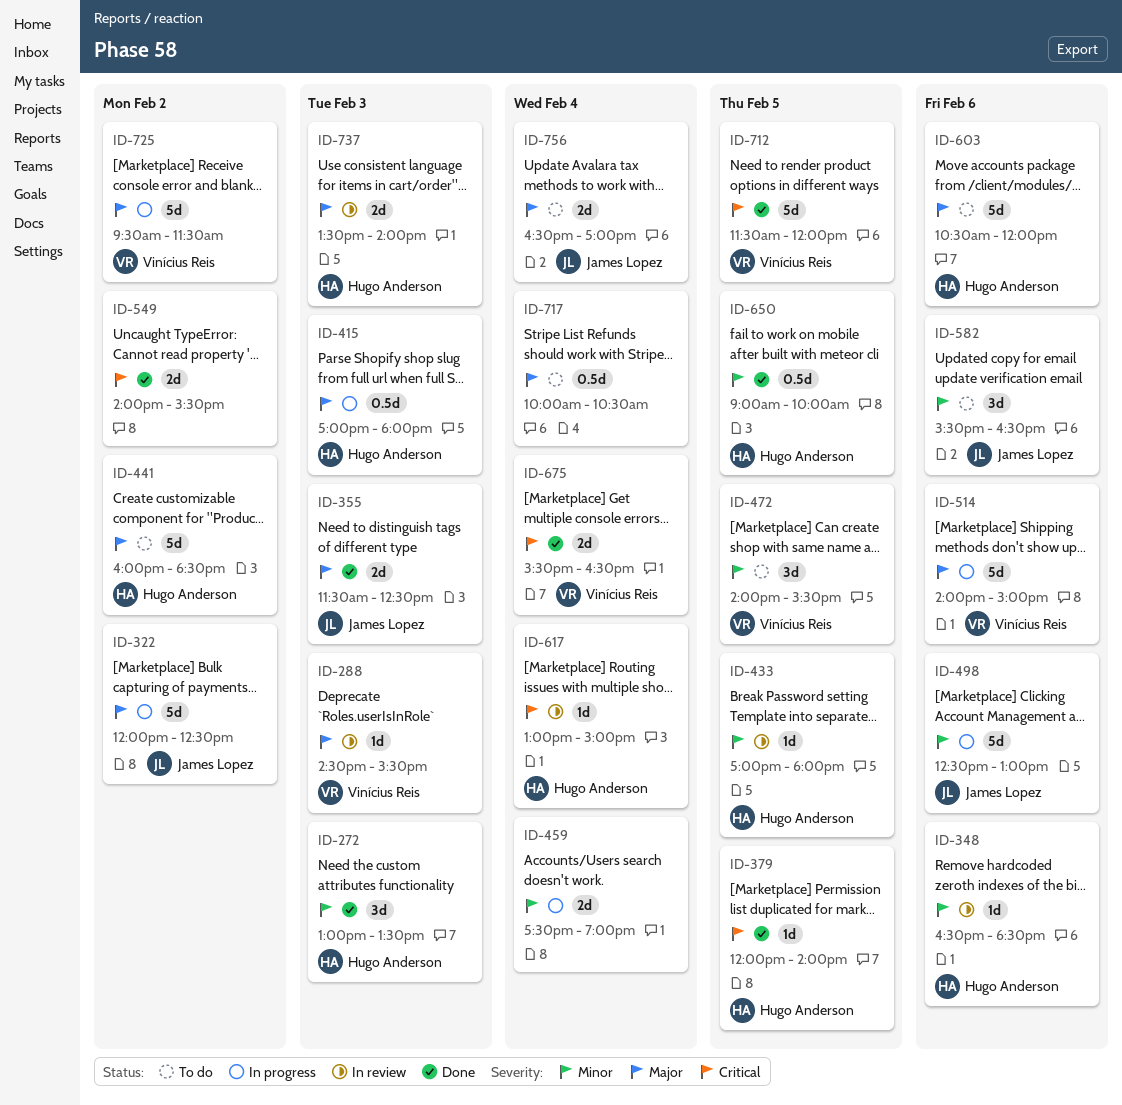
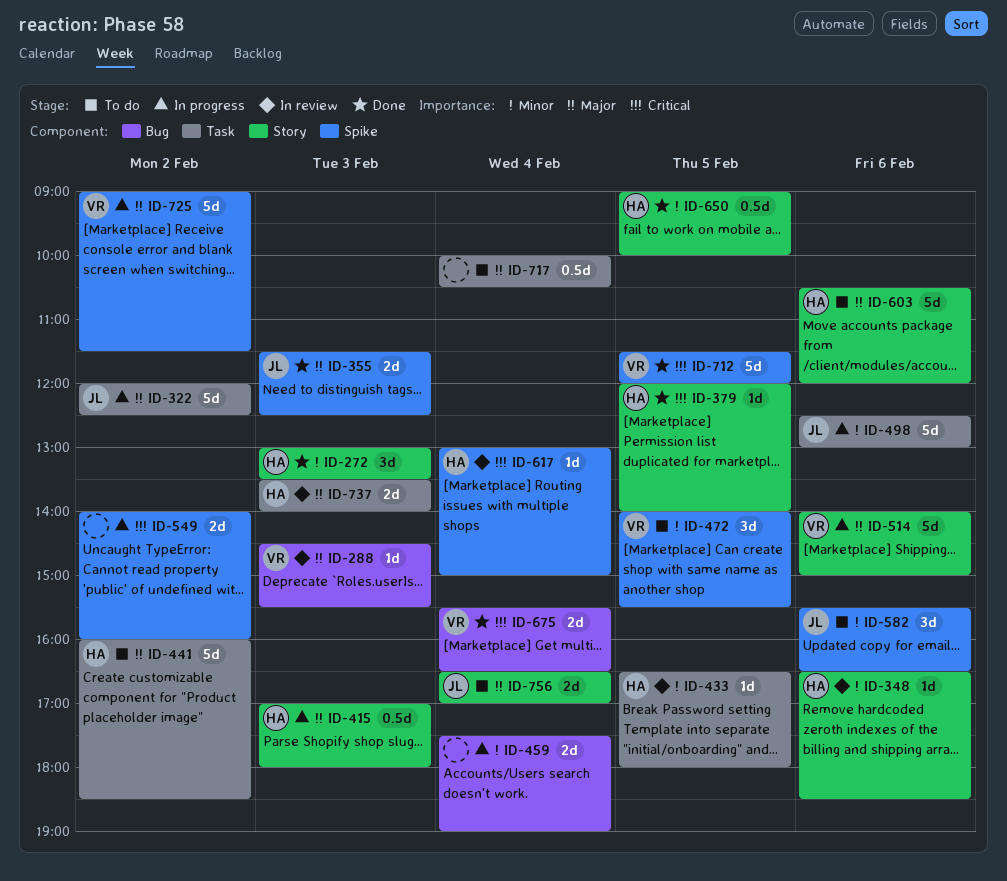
ID-433, begins: 17:00 -> 16:30
ID-549, status: Done -> In progress
ID-549, ends: 15:30 -> 16:00
ID-725, begins: 09:30 -> 09:00

